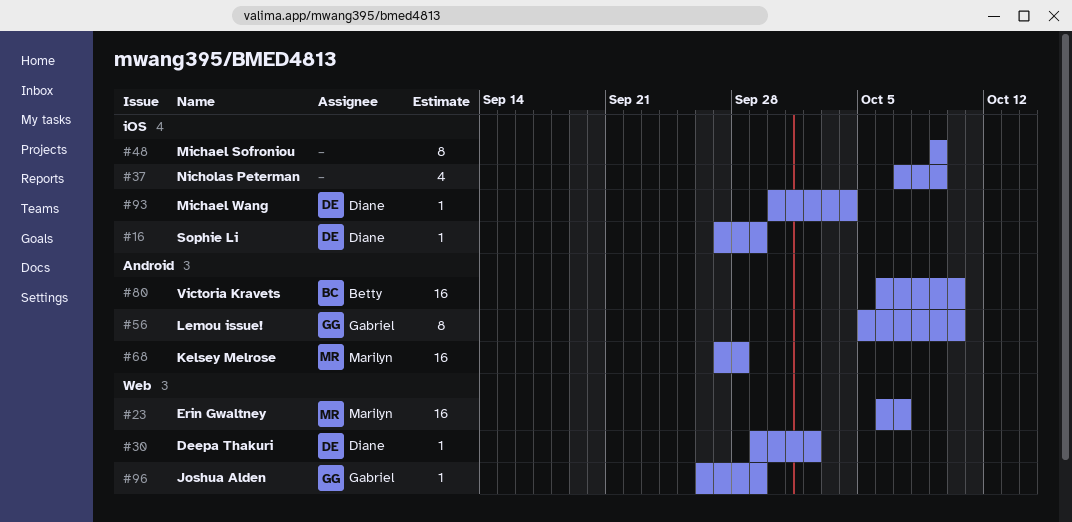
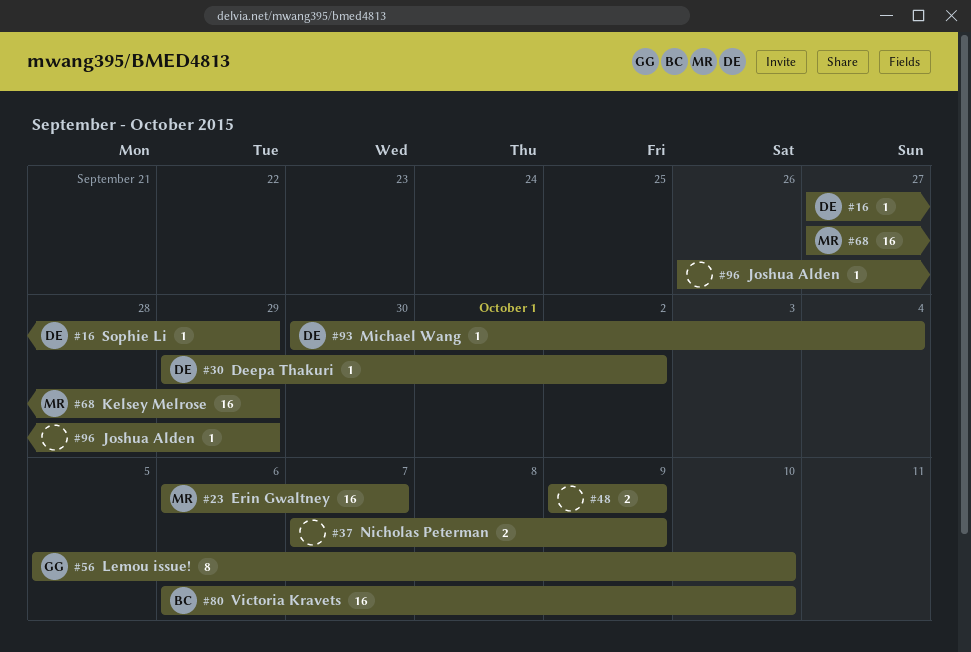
#37, estimate: 4 -> 2
#48, estimate: 8 -> 2
#68, due: Sep 28 -> Sep 29
#96, owner: Gabriel -> none

